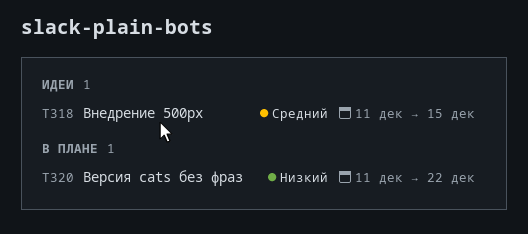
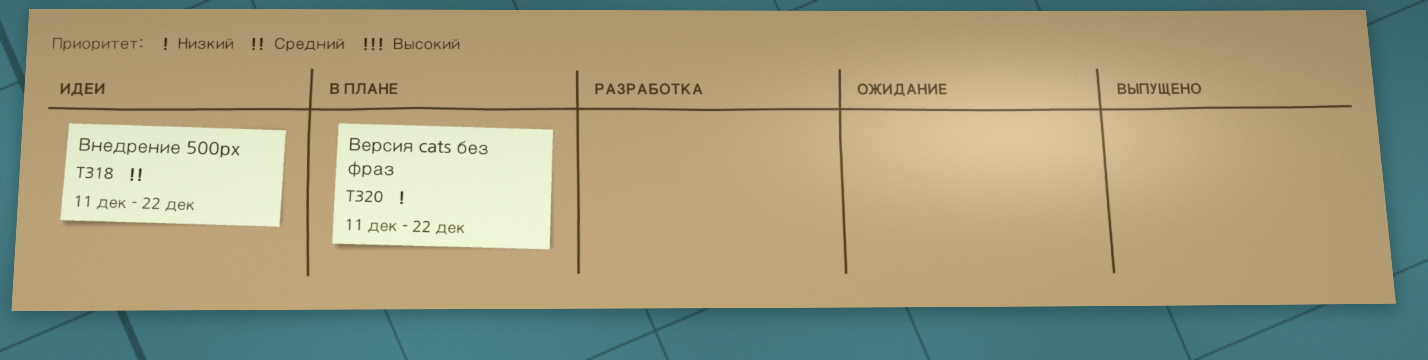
T318, due: Dec 15 -> Dec 22

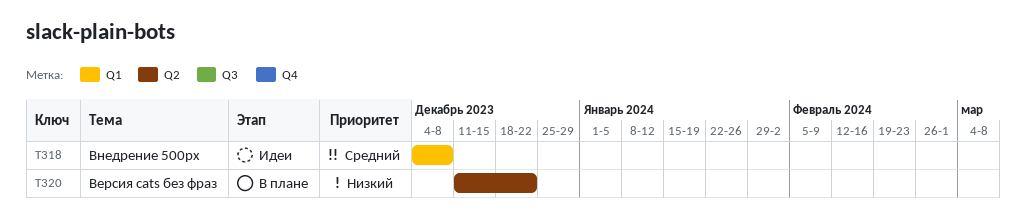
T318, start: Dec 11 -> Dec 4
T318, due: Dec 22 -> Dec 8

